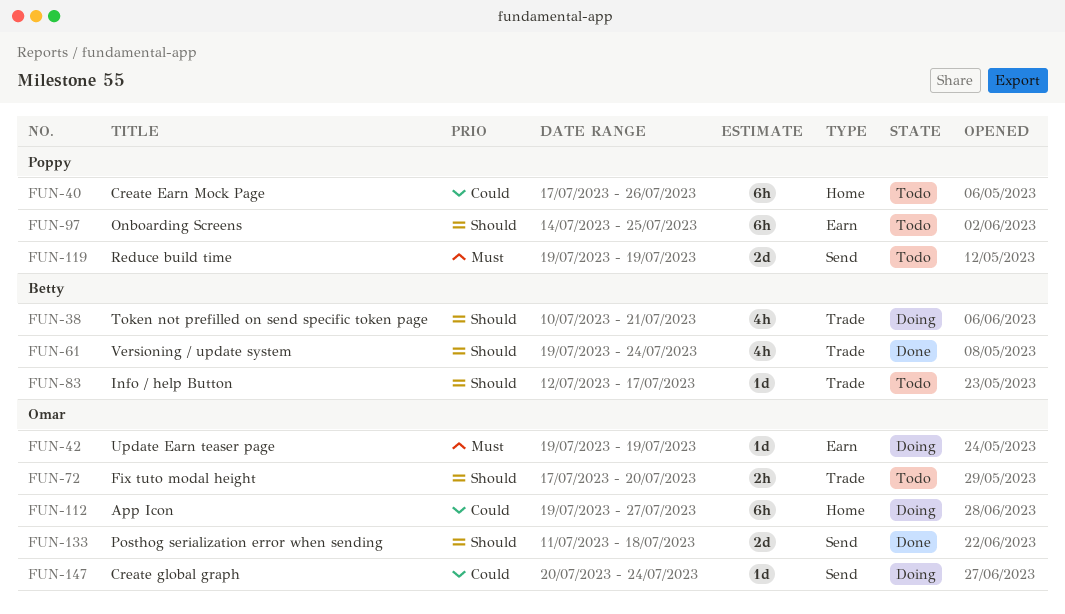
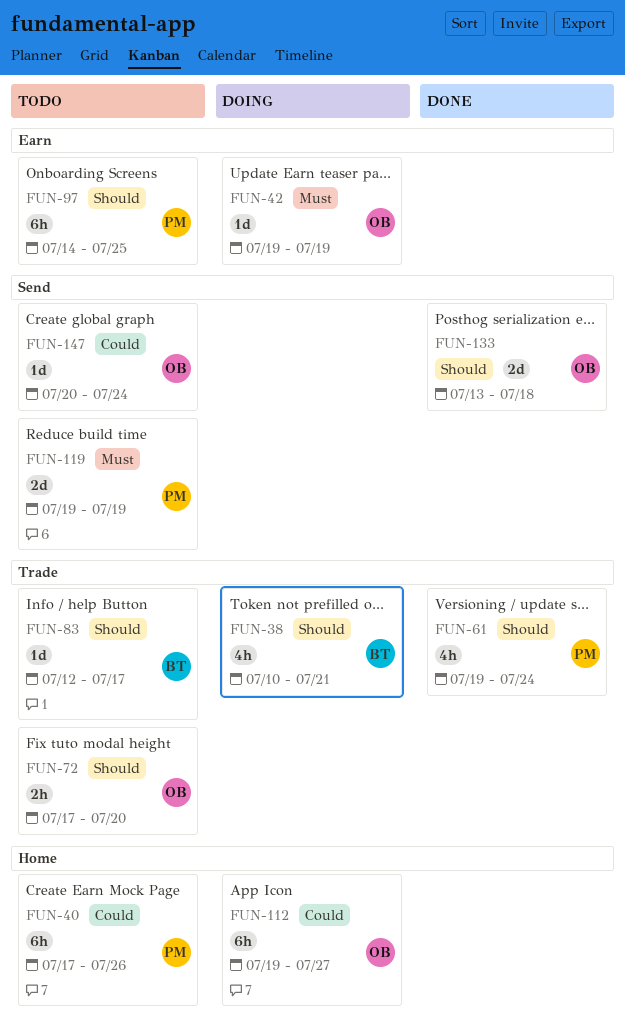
FUN-61, owner: Betty -> Poppy
FUN-133, start: Jul 11 -> Jul 13
FUN-147, status: Doing -> Todo

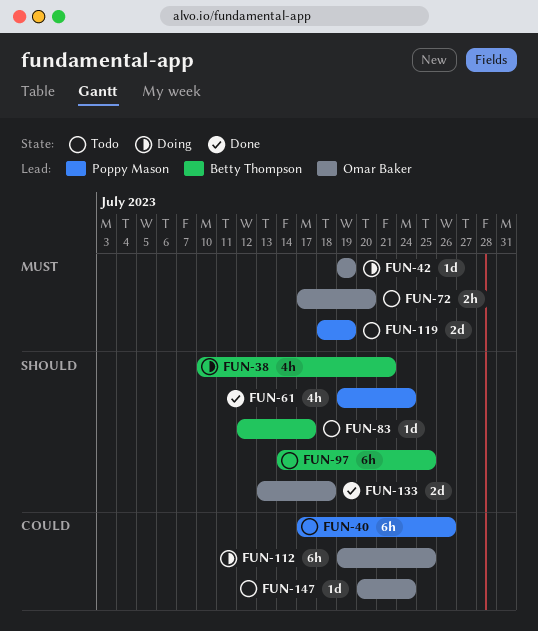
FUN-72, priority: Should -> Must
FUN-97, owner: Poppy Mason -> Betty Thompson
FUN-112, due: Jul 27 -> Jul 25
FUN-119, start: Jul 19 -> Jul 18

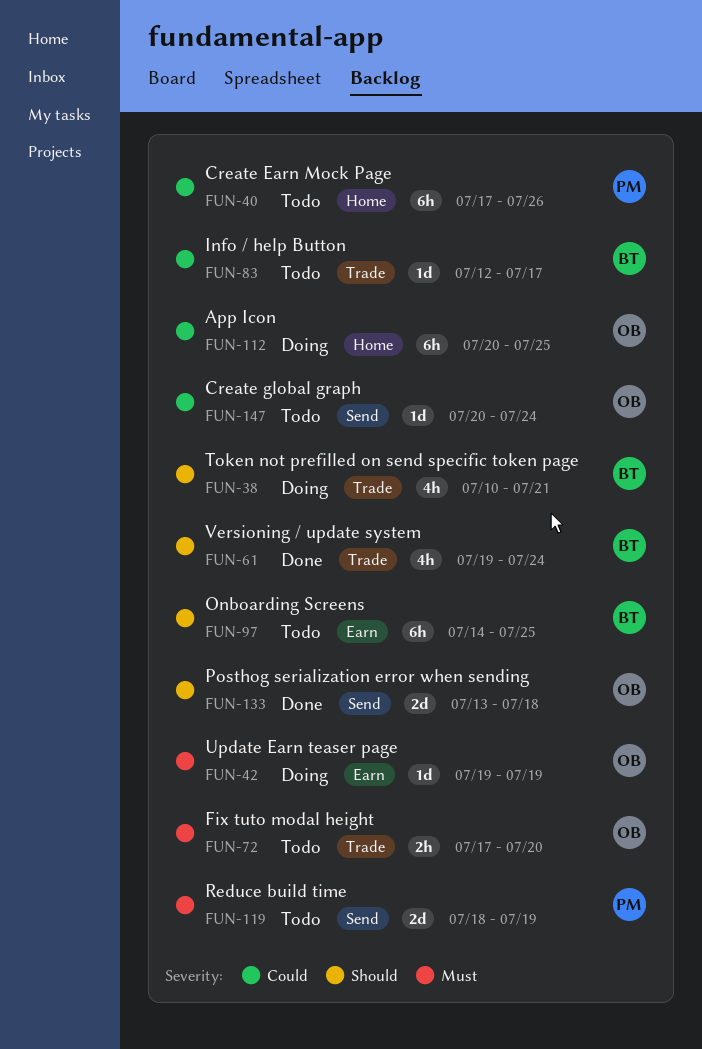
FUN-61, owner: Poppy Mason -> Betty Thompson
FUN-83, priority: Should -> Could
FUN-112, start: Jul 19 -> Jul 20

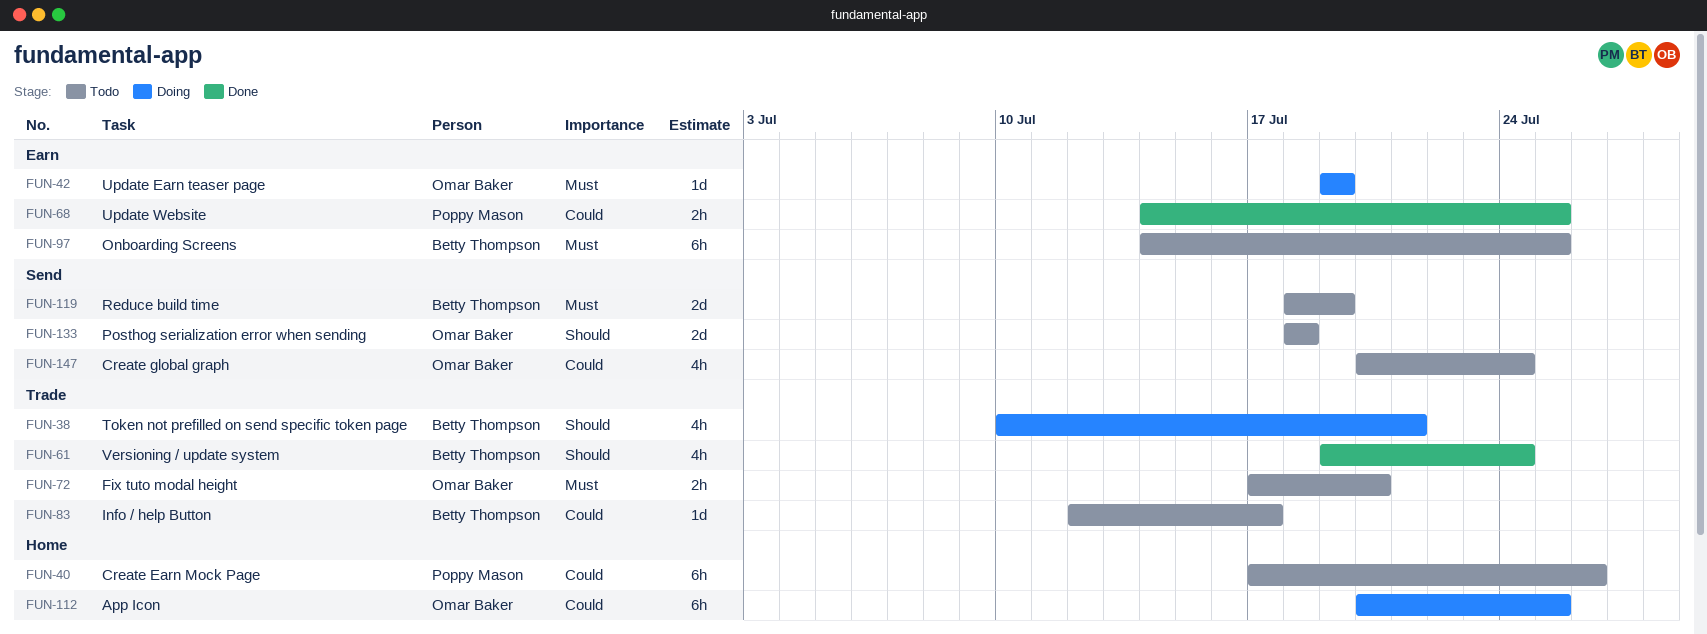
FUN-68: none -> present
FUN-97, priority: Should -> Must
FUN-119, owner: Poppy Mason -> Betty Thompson
FUN-133, status: Done -> Todo
FUN-133, start: Jul 13 -> Jul 18
FUN-147, estimate: 1d -> 4h

